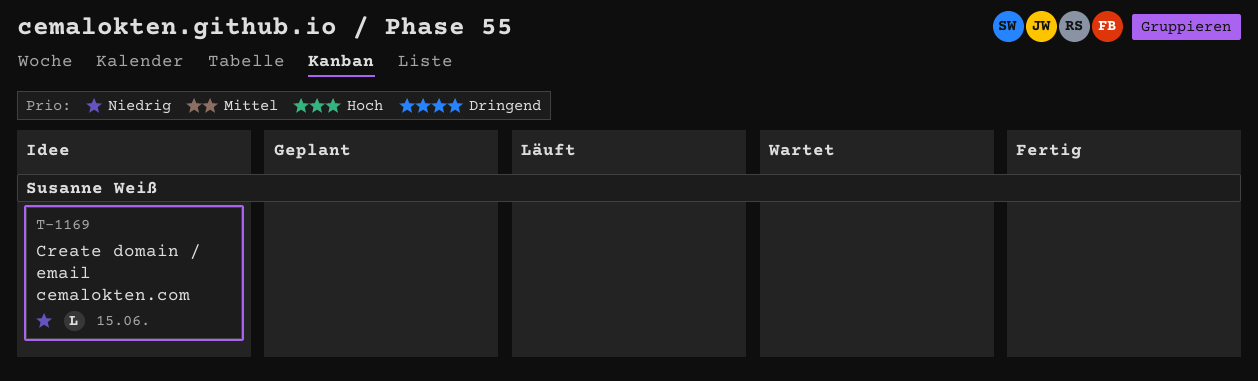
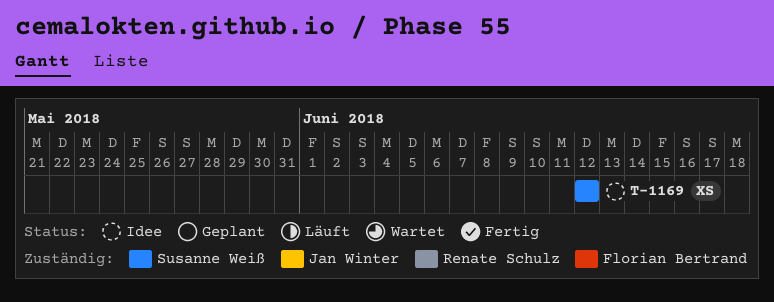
T-1169, estimate: L -> XS
T-1169, due: Jun 15 -> Jun 12

